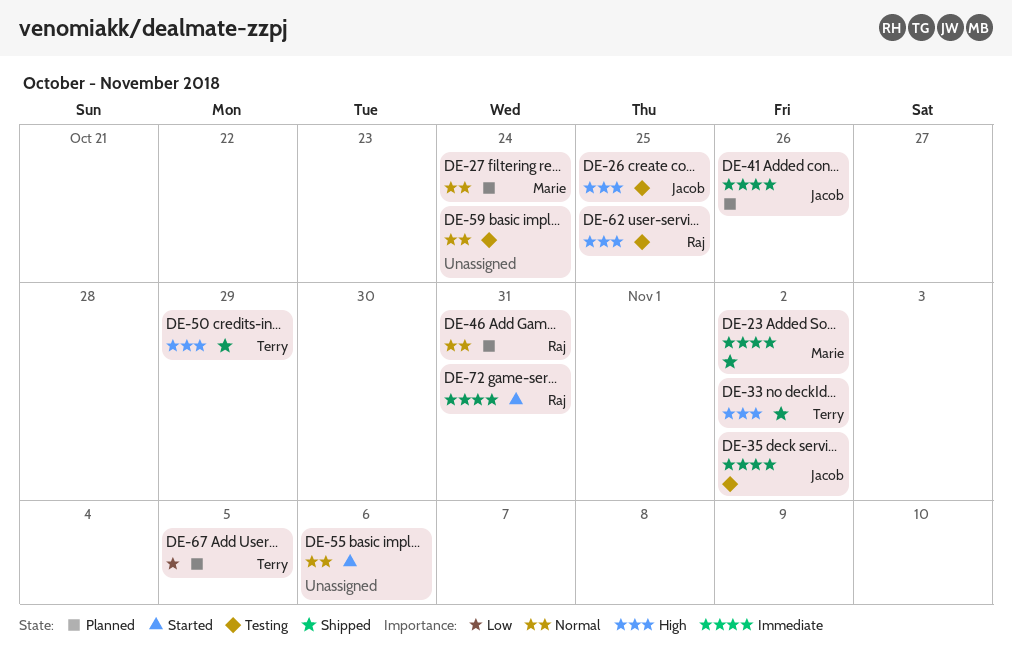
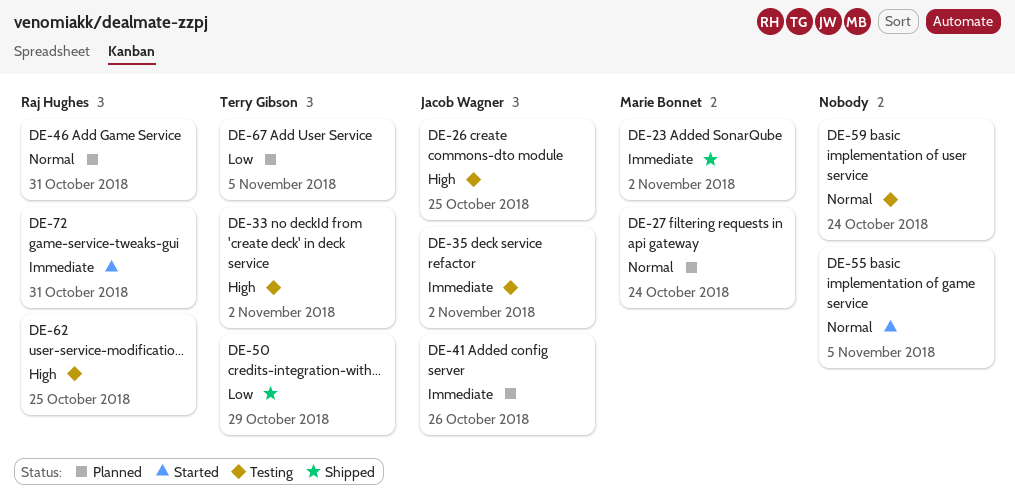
DE-33, status: Shipped -> Testing
DE-50, priority: High -> Low
DE-55, due: Nov 6 -> Nov 5

